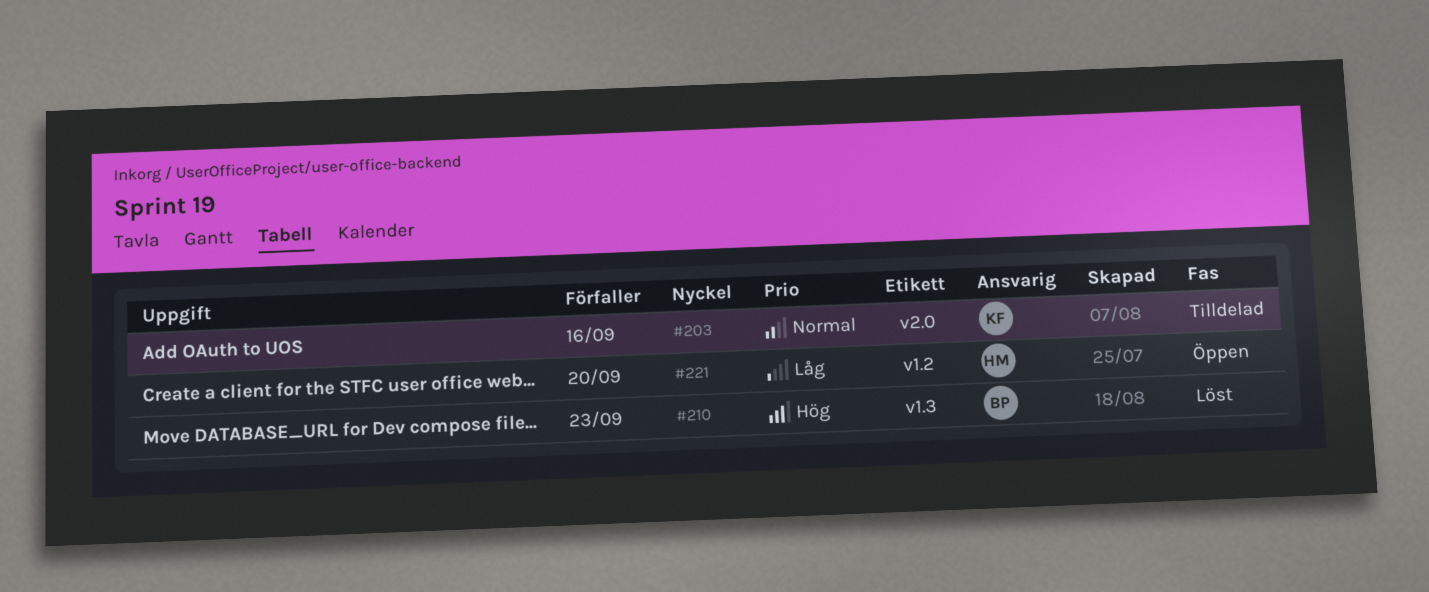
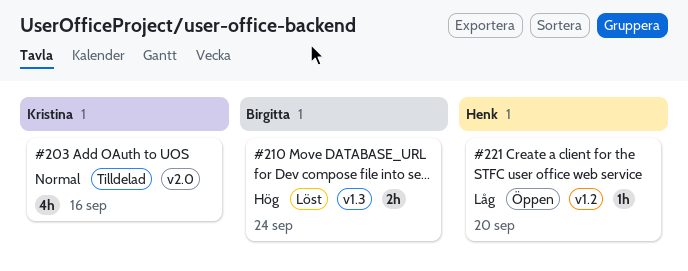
#210, due: Sep 23 -> Sep 24

